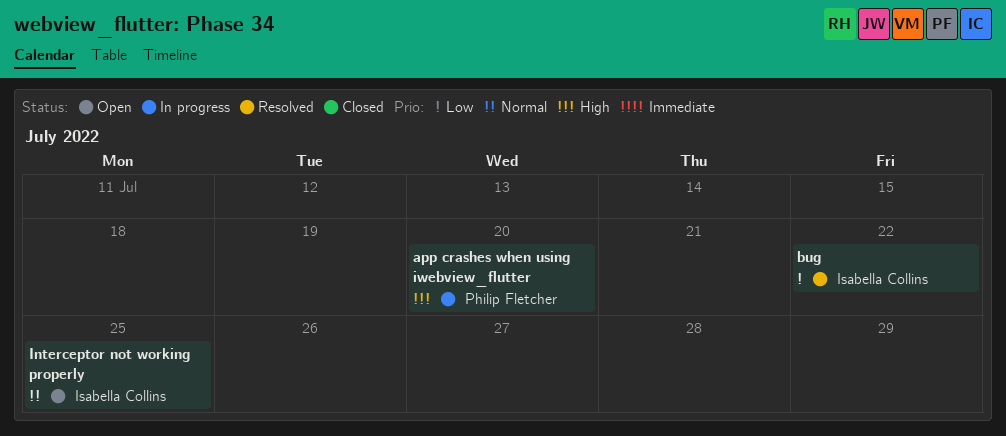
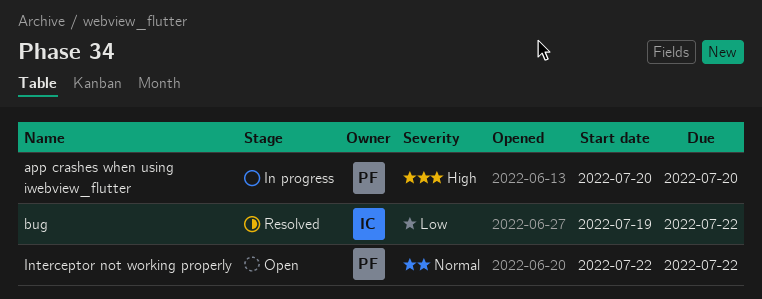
Interceptor not working properly, owner: Isabella Collins -> Philip Fletcher
Interceptor not working properly, due: Jul 25 -> Jul 22

